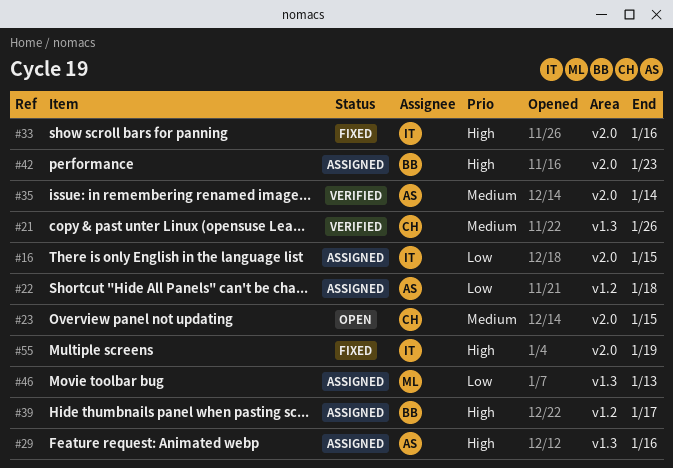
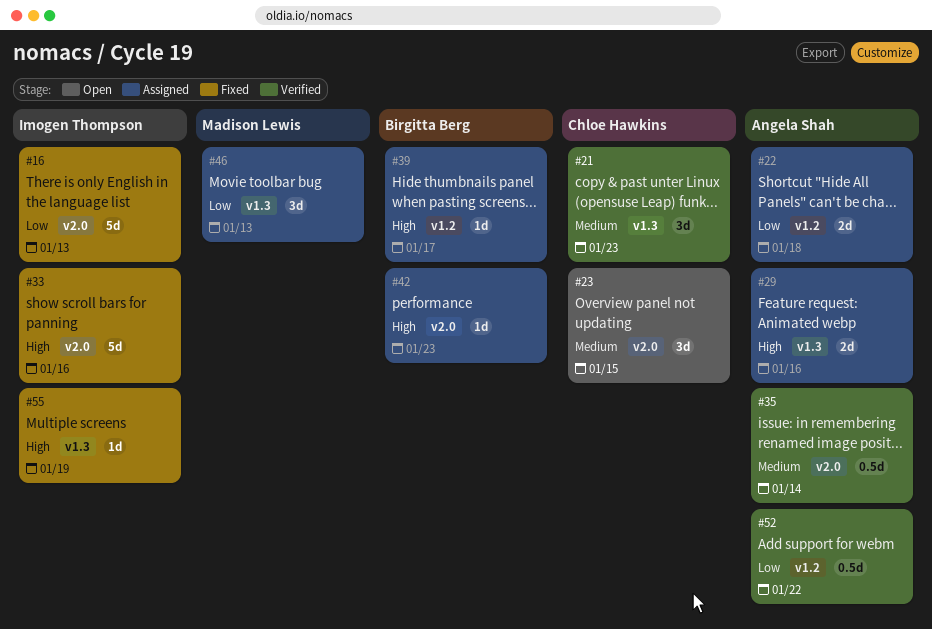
#16, status: Assigned -> Fixed
#16, due: Jan 15 -> Jan 13
#21, due: Jan 26 -> Jan 23
#52: none -> present
#55, label: v2.0 -> v1.3

